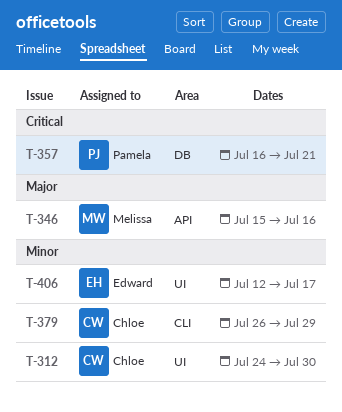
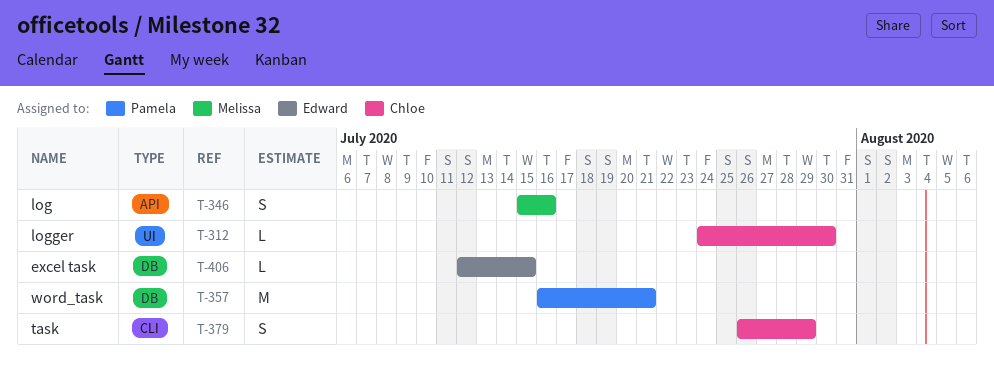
T-406, label: UI -> DB
T-406, due: Jul 17 -> Jul 15

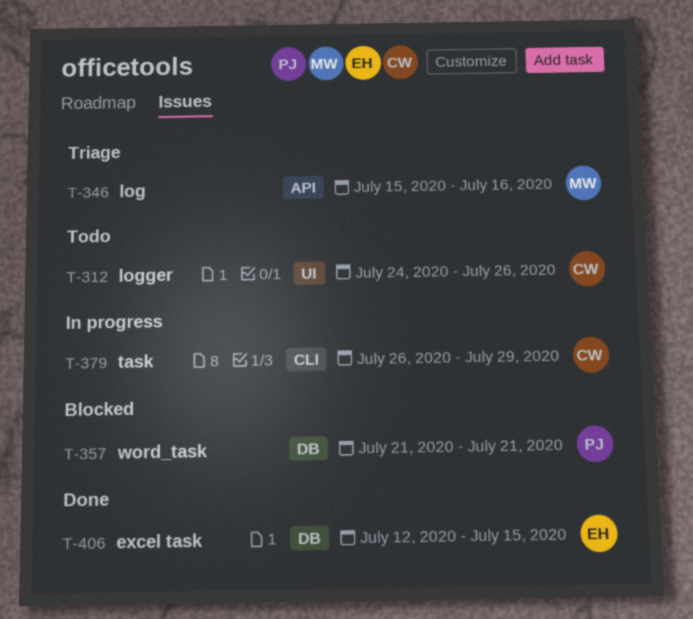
T-312, due: Jul 30 -> Jul 26
T-357, start: Jul 16 -> Jul 21

